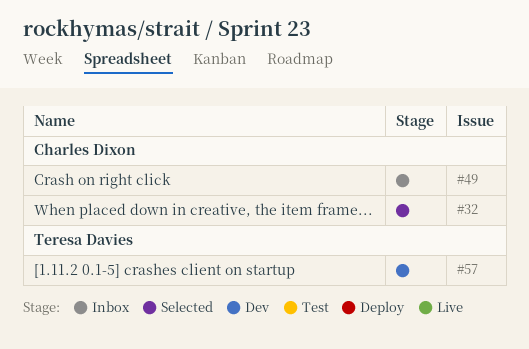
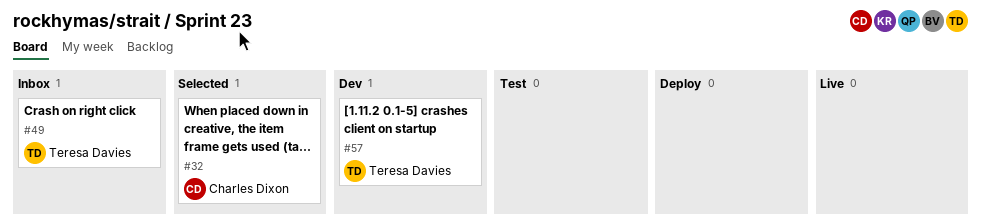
#49, owner: Charles Dixon -> Teresa Davies

